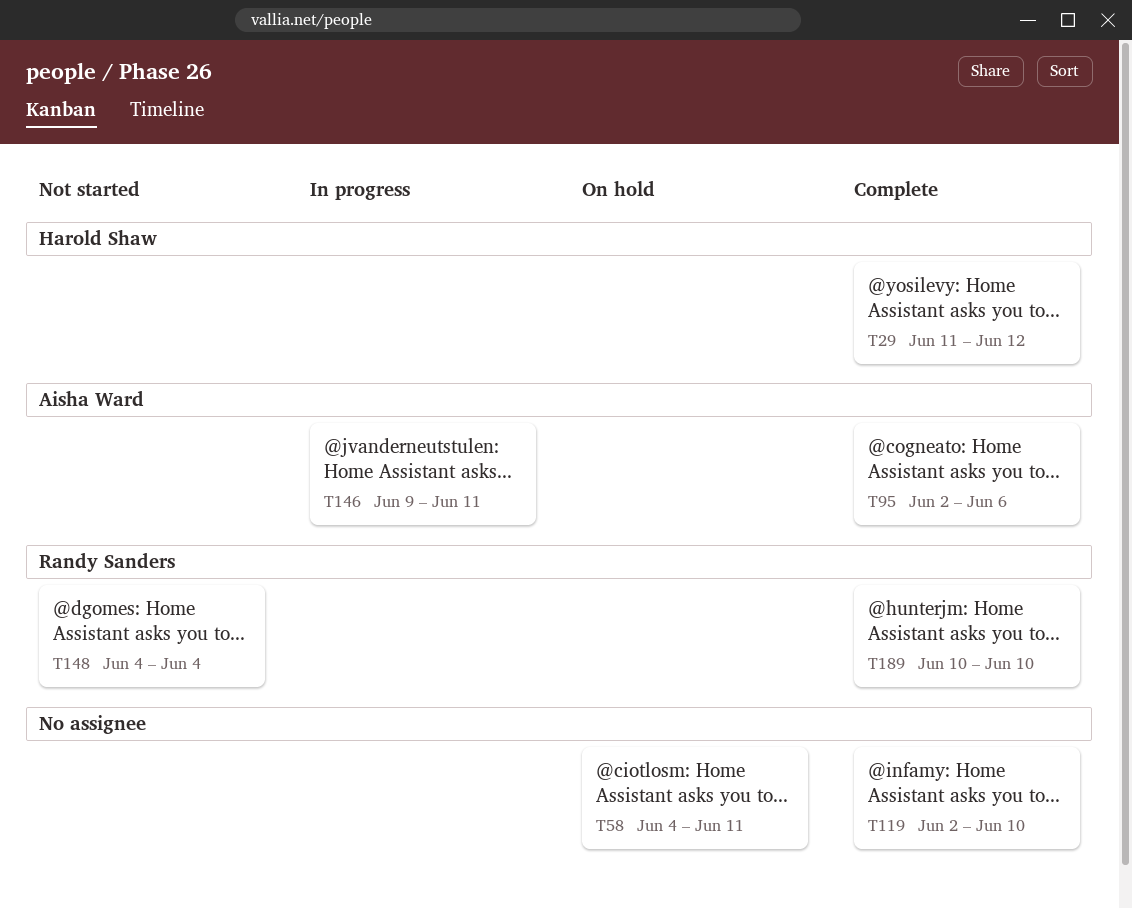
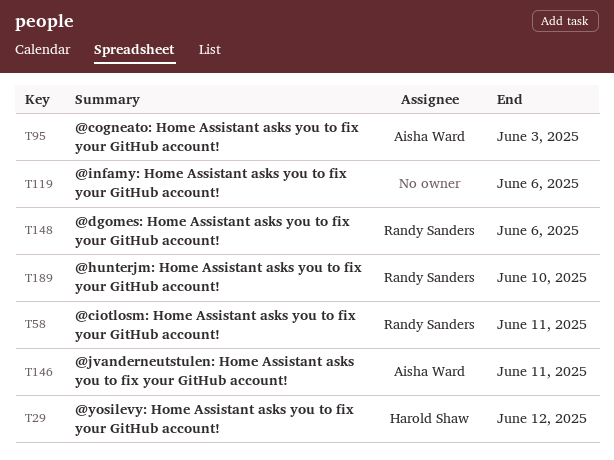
T58, owner: none -> Randy Sanders
T95, due: Jun 6 -> Jun 3
T119, due: Jun 10 -> Jun 6
T148, due: Jun 4 -> Jun 6

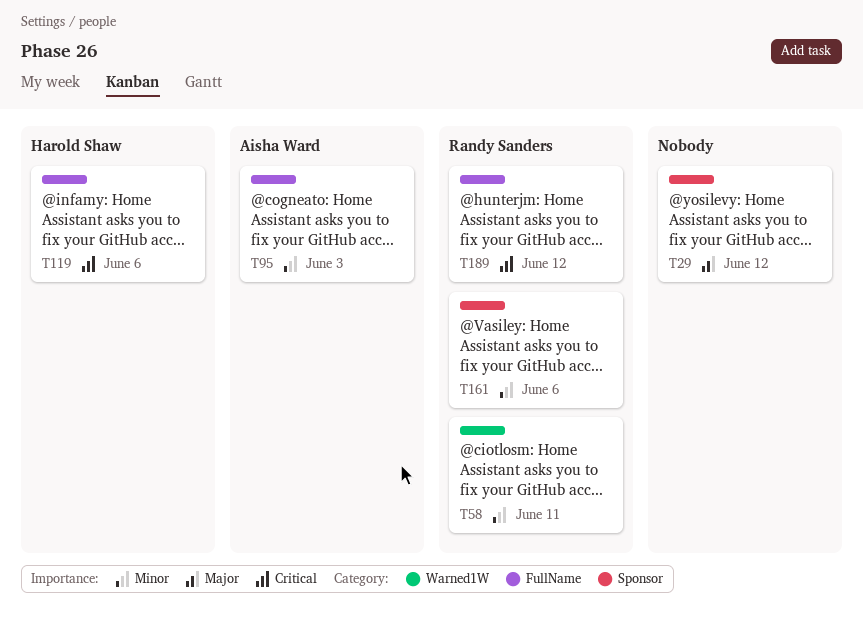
T29, owner: Harold Shaw -> none
T119, owner: none -> Harold Shaw
T146: present -> none
T148: present -> none
T161: none -> present
T189, due: Jun 10 -> Jun 12

